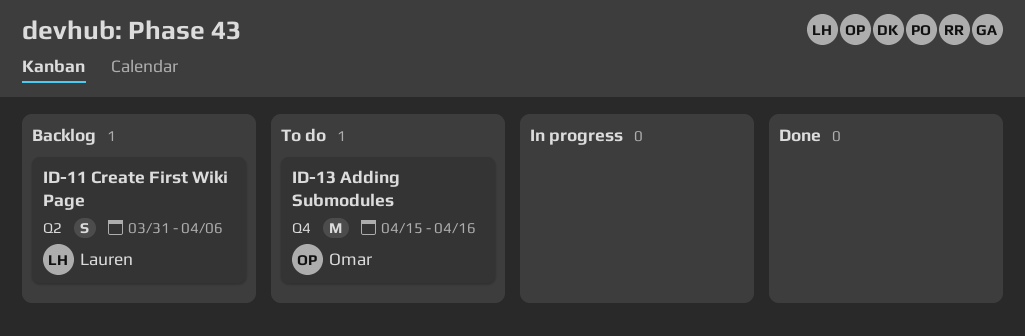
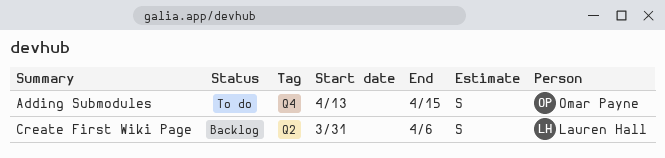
Adding Submodules, estimate: M -> S
Adding Submodules, start: Apr 15 -> Apr 13
Adding Submodules, due: Apr 16 -> Apr 15

